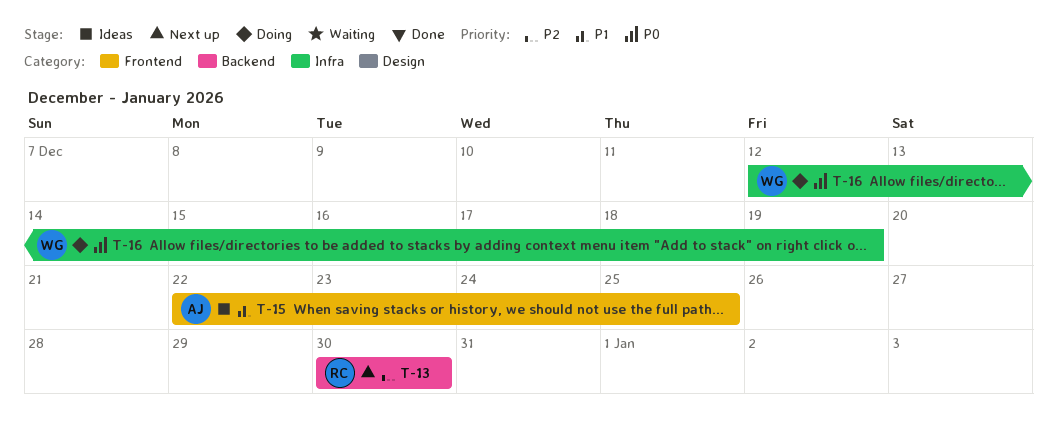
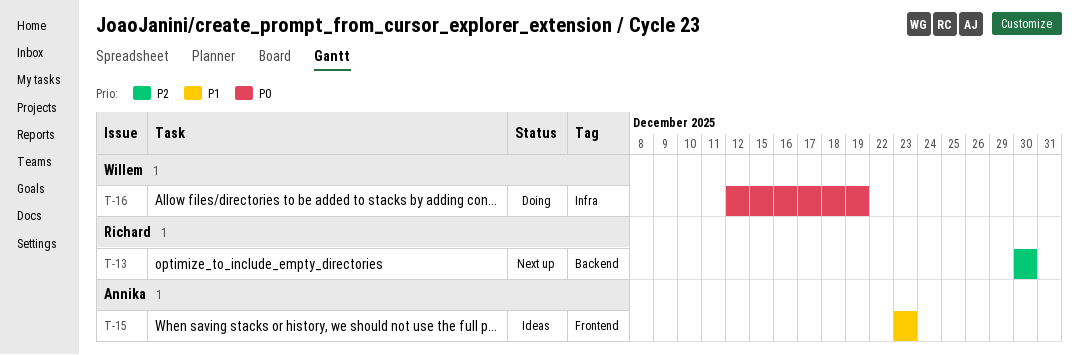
T-15, start: Dec 22 -> Dec 23
T-15, due: Dec 25 -> Dec 23

